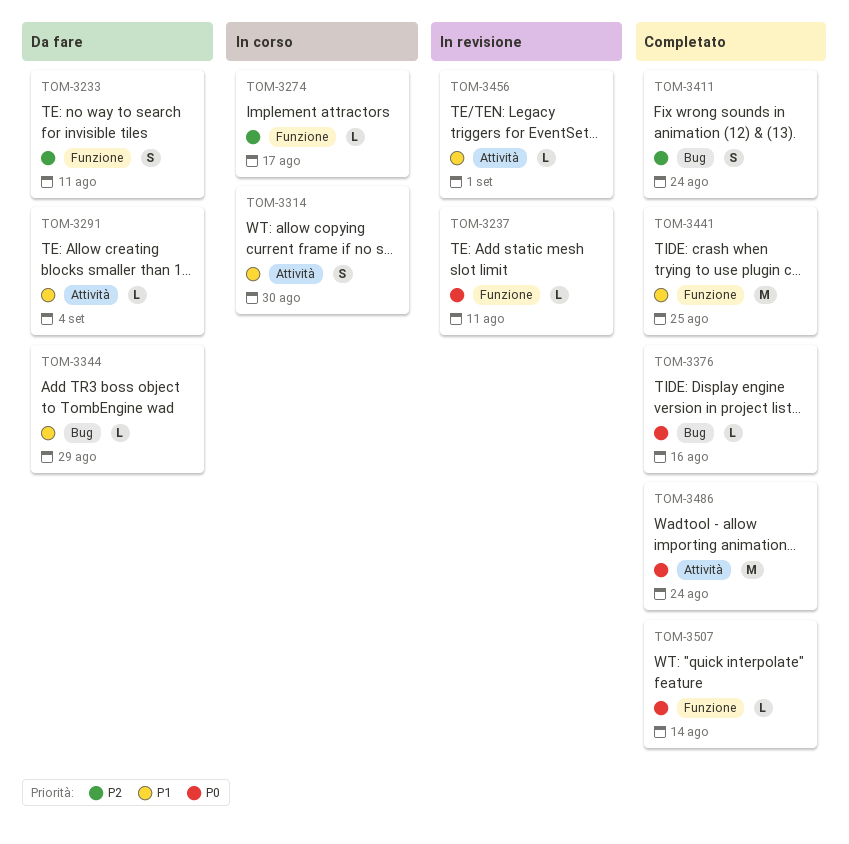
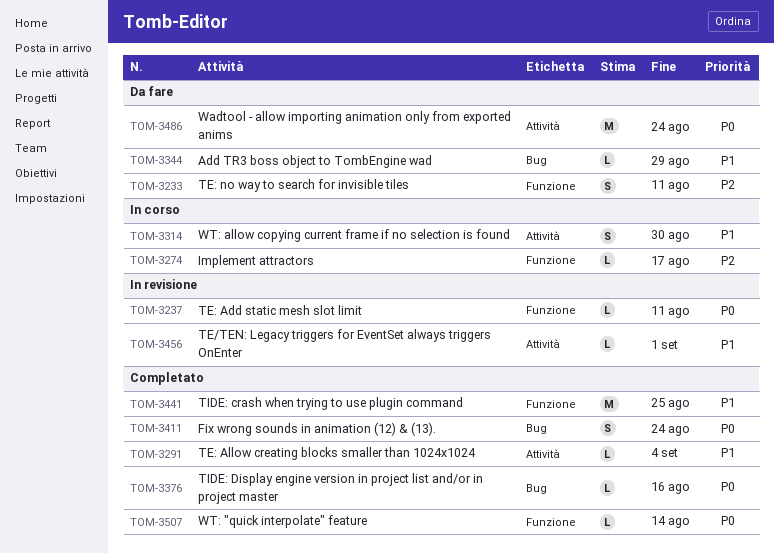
TOM-3291, status: Da fare -> Completato
TOM-3411, priority: P2 -> P0
TOM-3486, status: Completato -> Da fare

